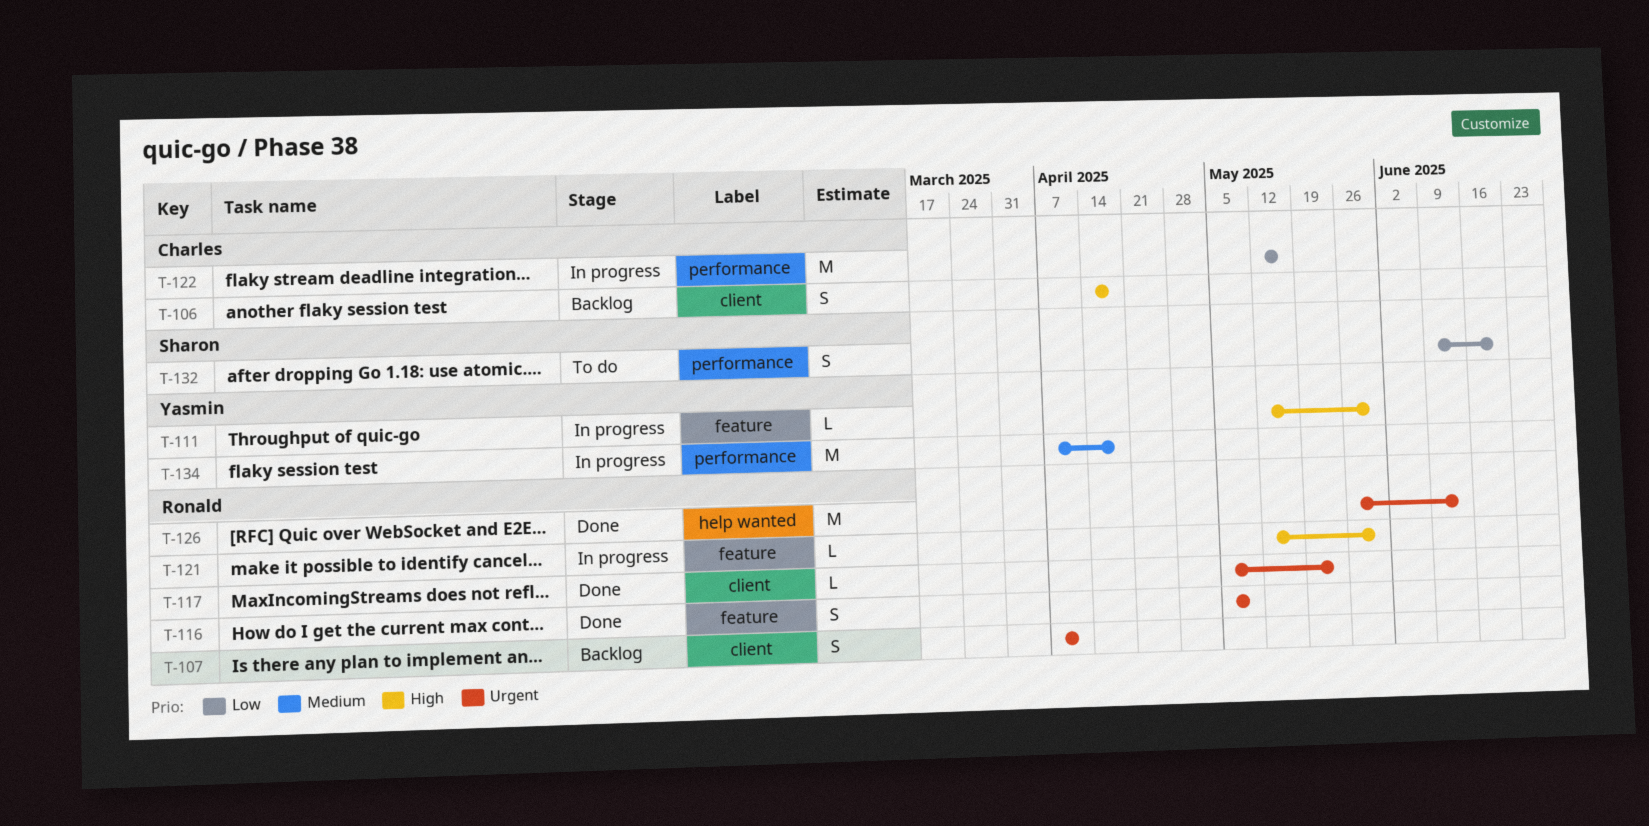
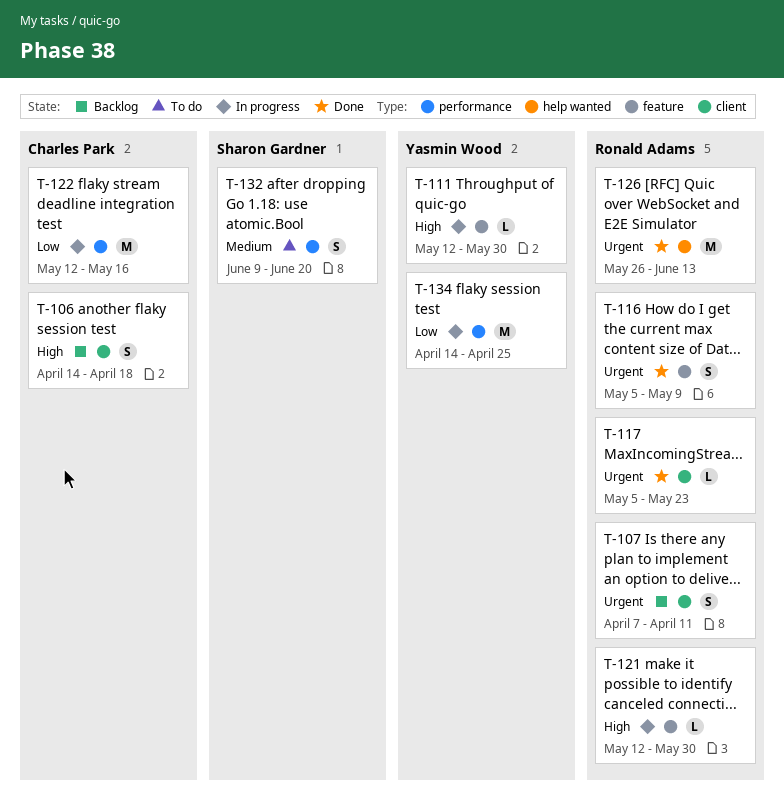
T-132, priority: Low -> Medium
T-134, priority: Medium -> Low
T-134, start: Apr 7 -> Apr 14
T-134, due: Apr 18 -> Apr 25

